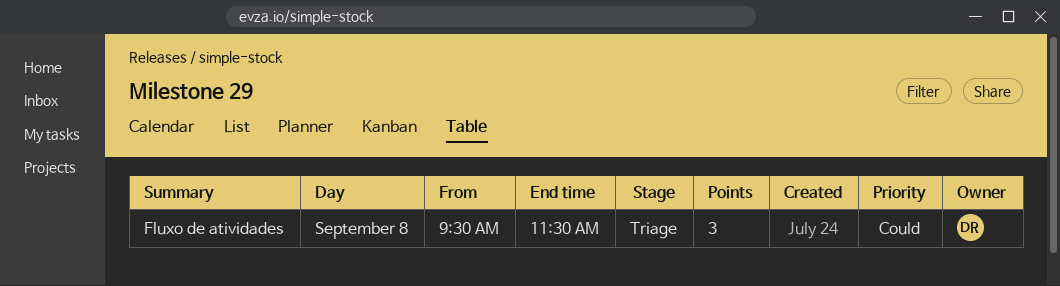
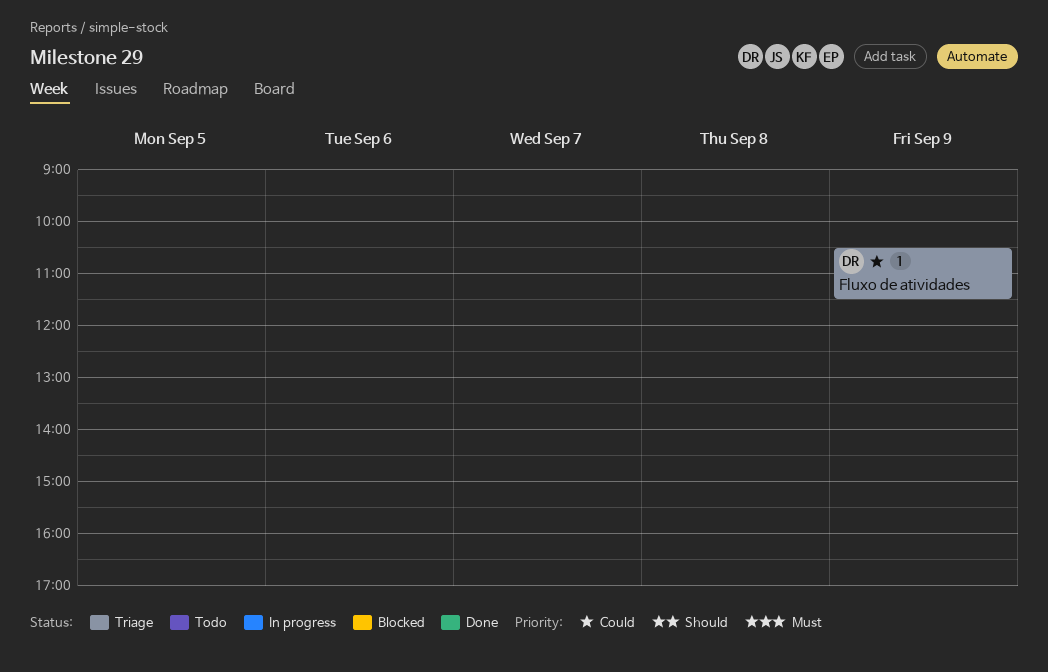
Fluxo de atividades, estimate: 3 -> 1
Fluxo de atividades, day: Sep 8 -> Sep 9
Fluxo de atividades, begins: 09:30 -> 10:30

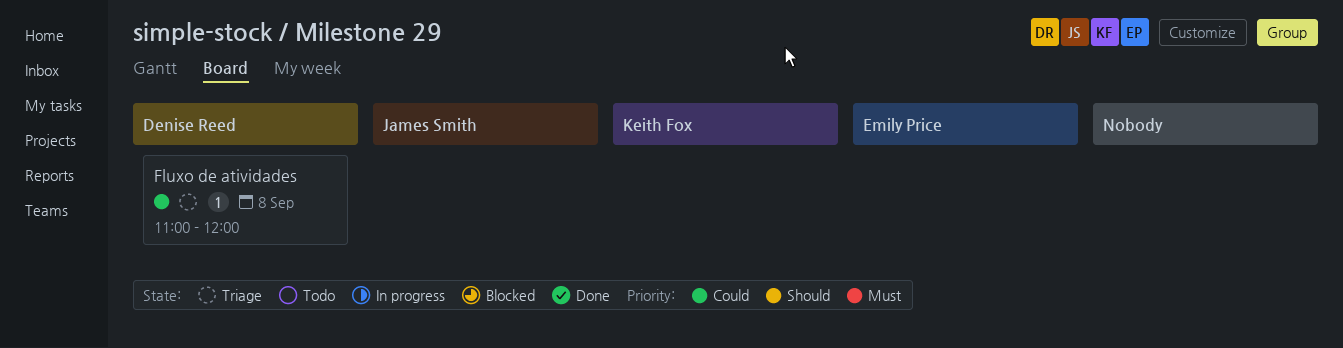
Fluxo de atividades, day: Sep 9 -> Sep 8
Fluxo de atividades, begins: 10:30 -> 11:00
Fluxo de atividades, ends: 11:30 -> 12:00

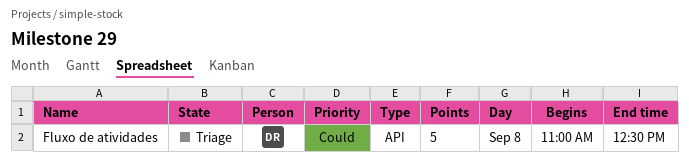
Fluxo de atividades, estimate: 1 -> 5
Fluxo de atividades, ends: 12:00 -> 12:30

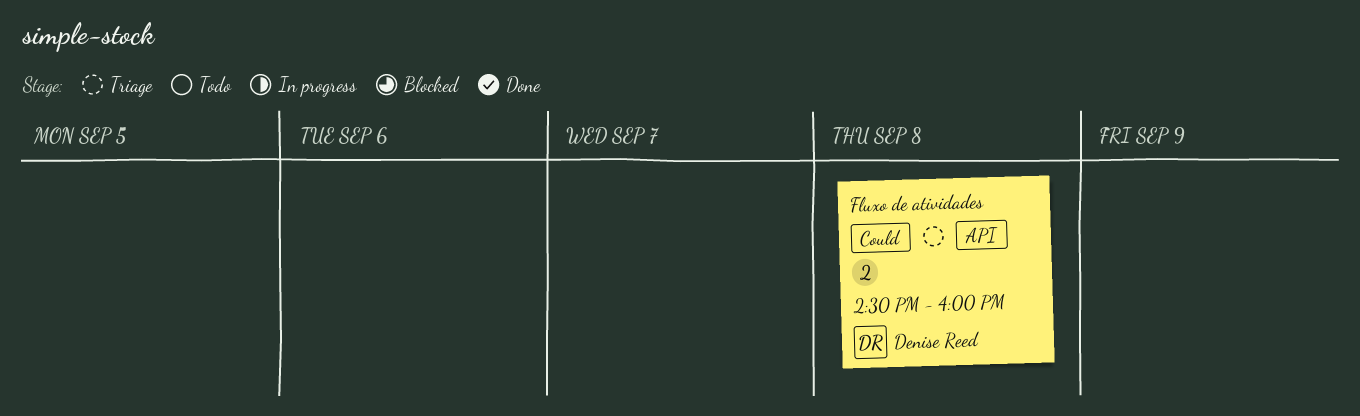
Fluxo de atividades, estimate: 5 -> 2
Fluxo de atividades, begins: 11:00 -> 14:30
Fluxo de atividades, ends: 12:30 -> 16:00

